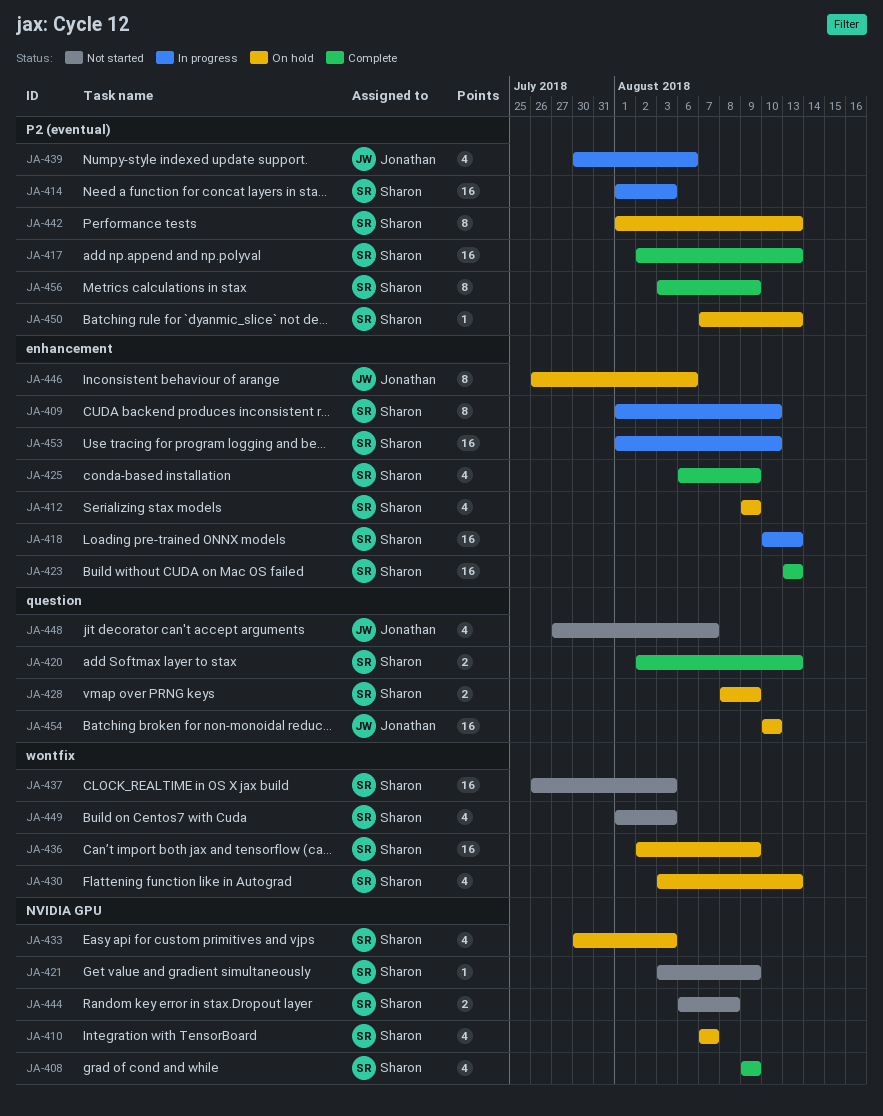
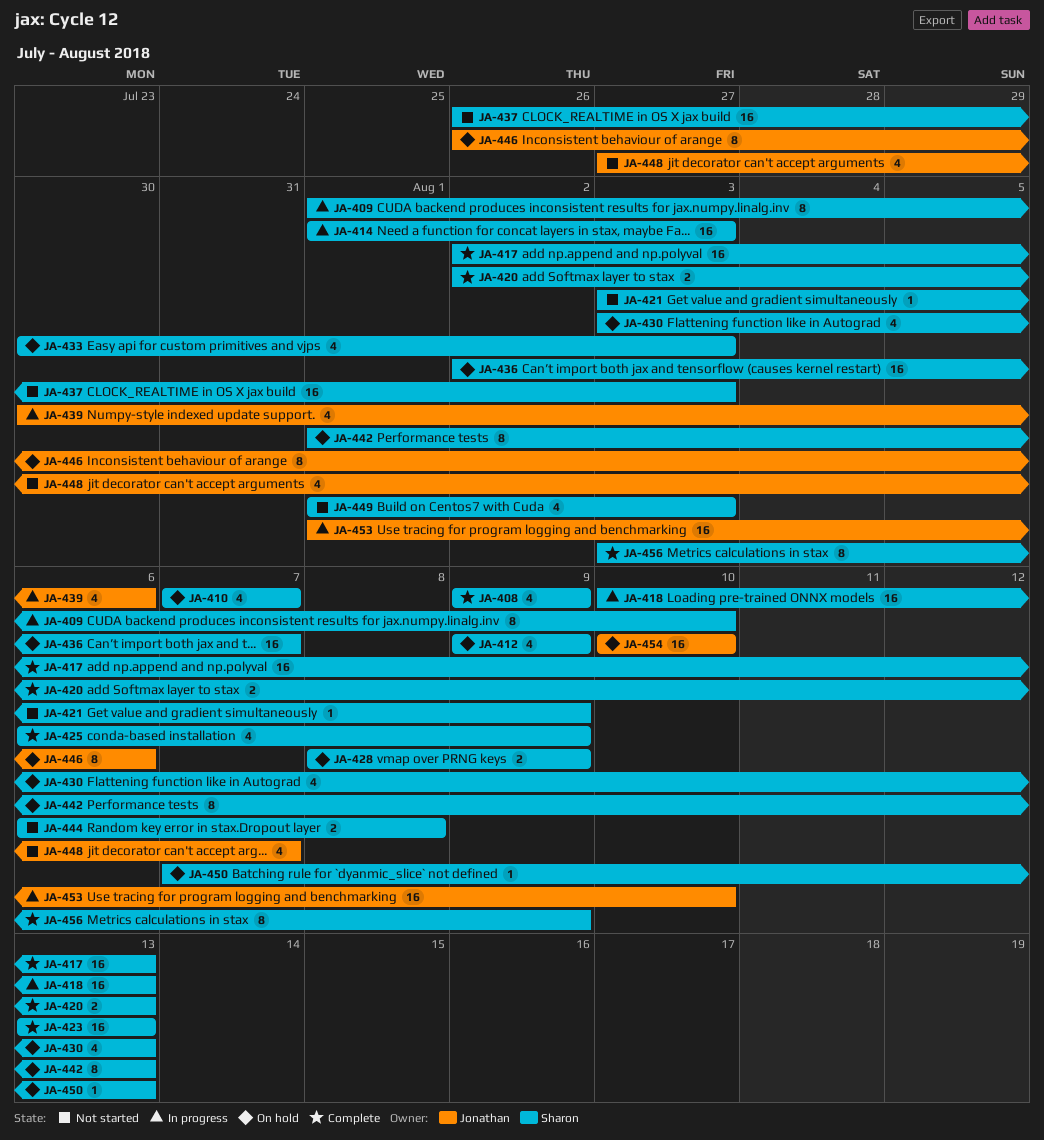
JA-436, due: Aug 9 -> Aug 7
JA-453, owner: Sharon -> Jonathan

